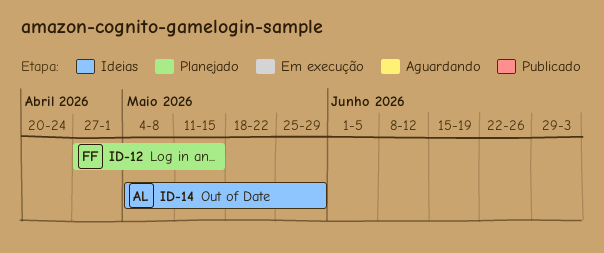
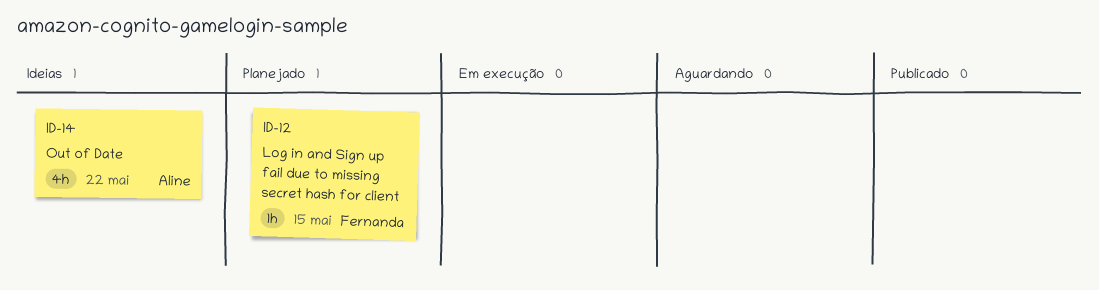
ID-14, due: May 29 -> May 22

